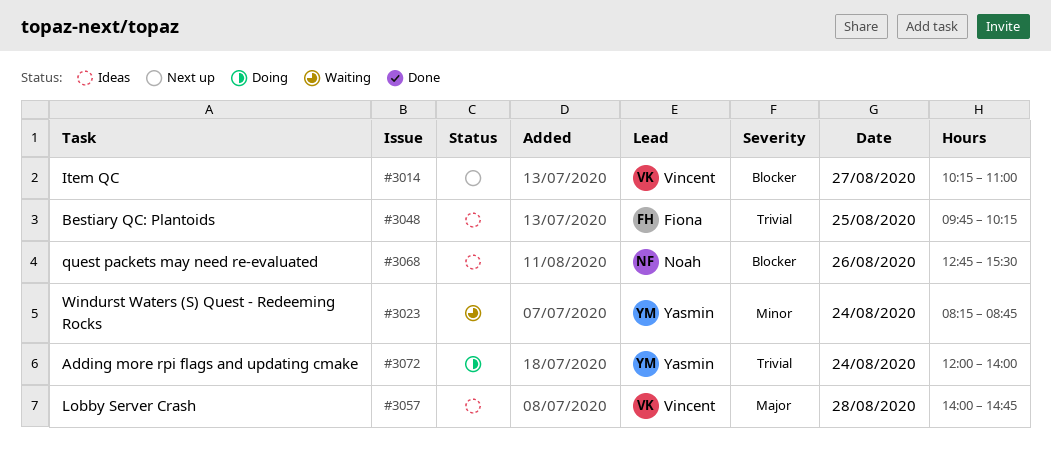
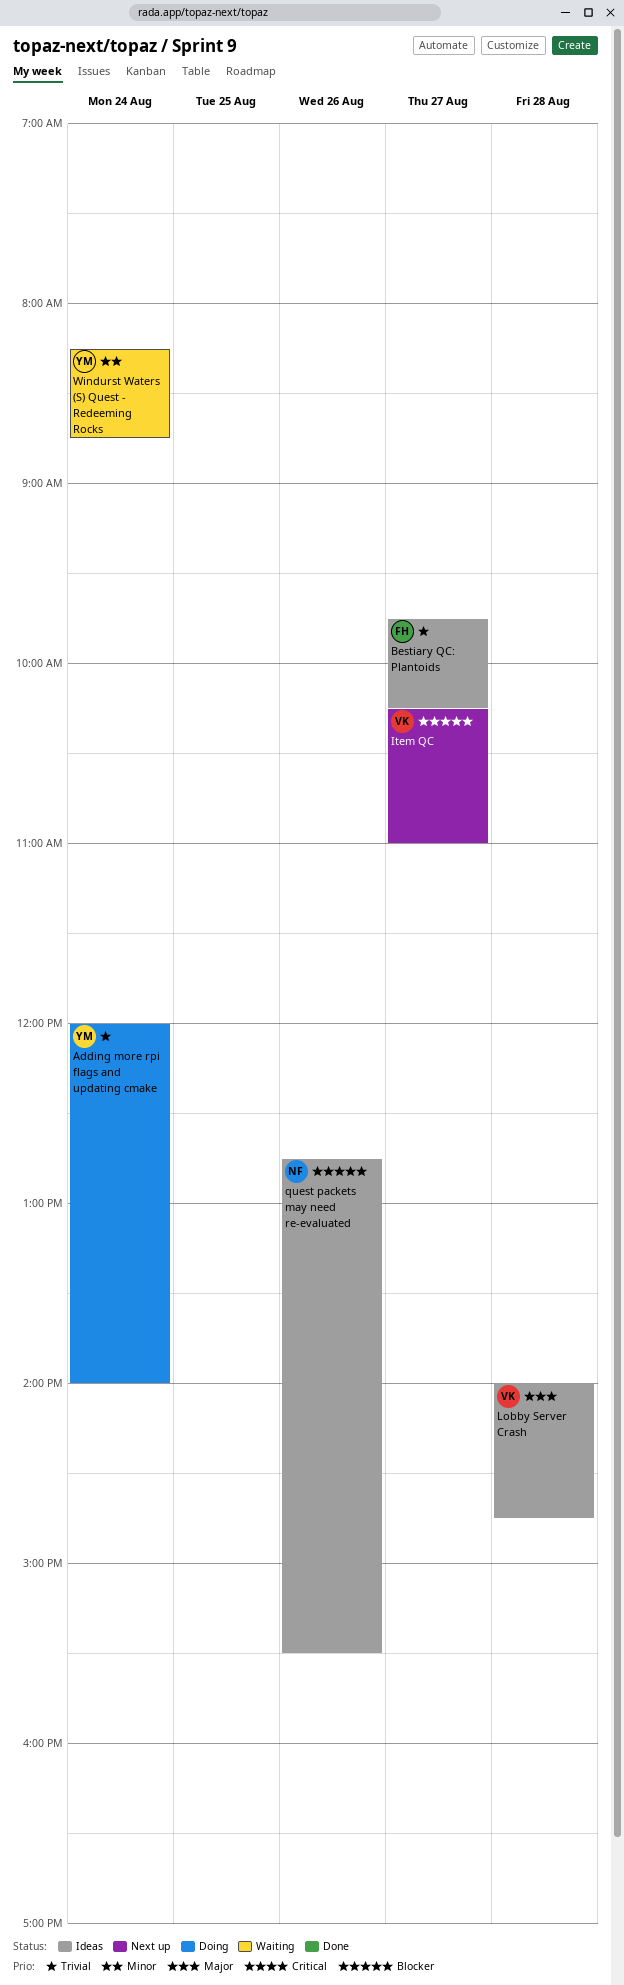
Bestiary QC: Plantoids, day: Aug 25 -> Aug 27

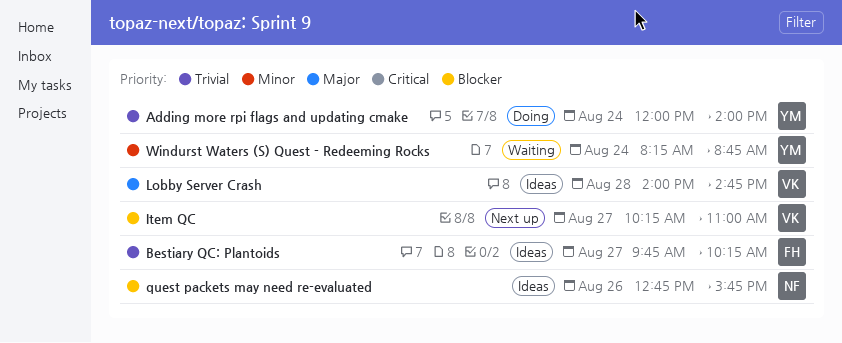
quest packets may need re-evaluated, ends: 15:30 -> 15:45

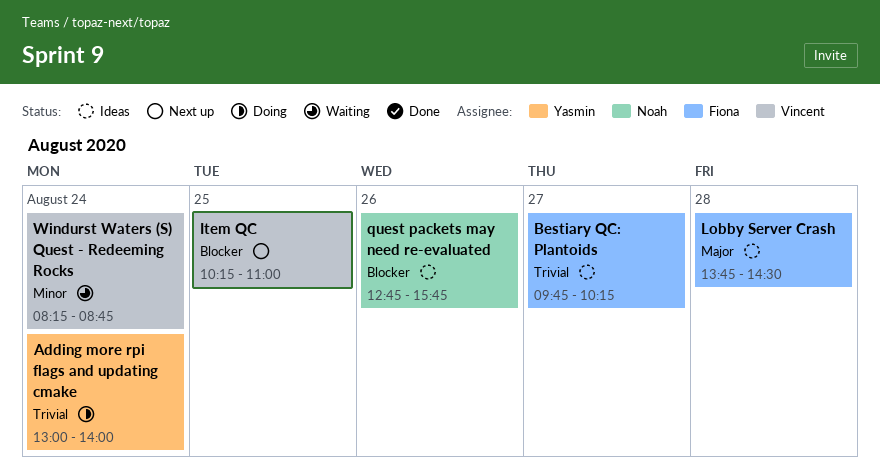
Adding more rpi flags and updating cmake, begins: 12:00 -> 13:00
Item QC, day: Aug 27 -> Aug 25
Lobby Server Crash, owner: Vincent -> Fiona
Lobby Server Crash, begins: 14:00 -> 13:45
Lobby Server Crash, ends: 14:45 -> 14:30
Windurst Waters (S) Quest - Redeeming Rocks, owner: Yasmin -> Vincent

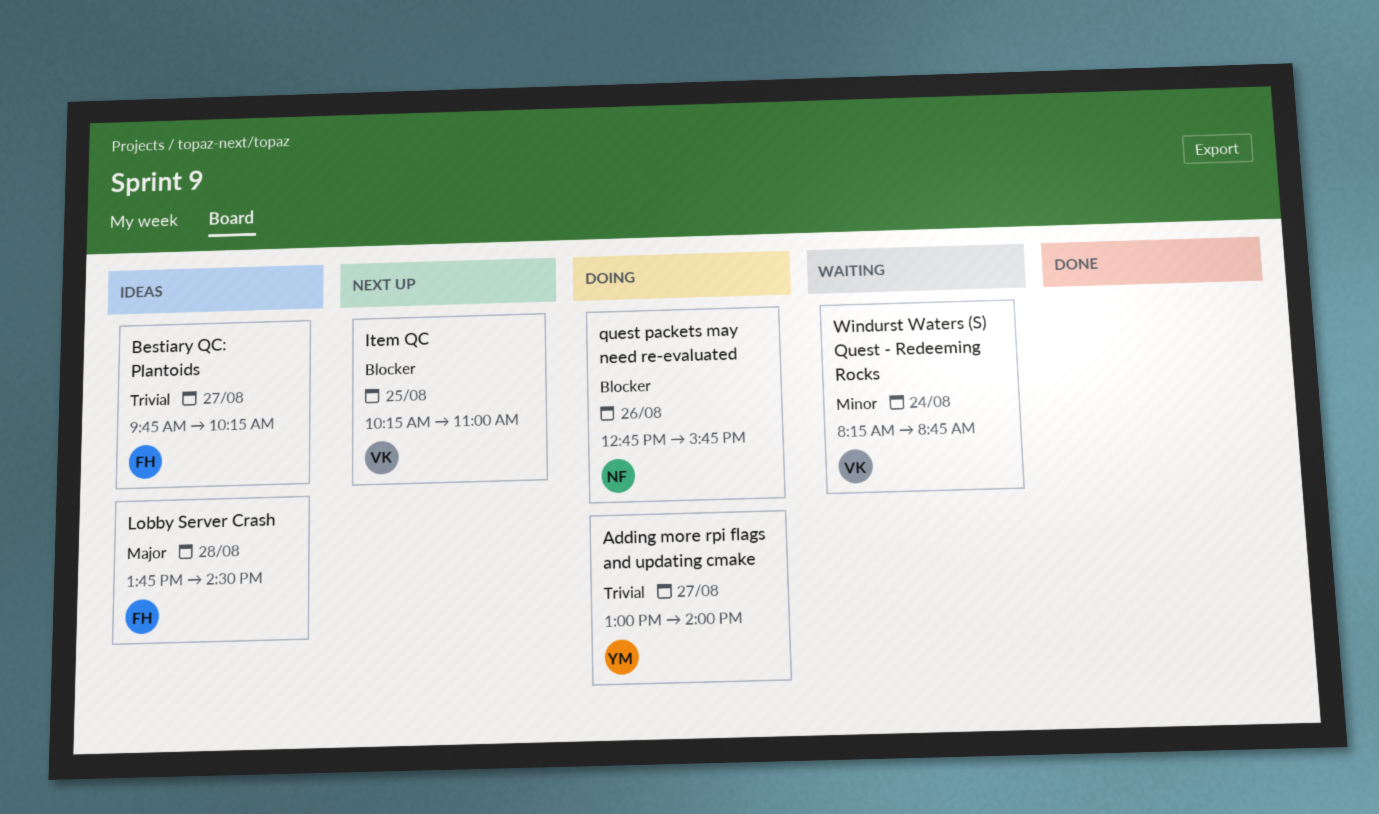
Adding more rpi flags and updating cmake, day: Aug 24 -> Aug 27
quest packets may need re-evaluated, status: Ideas -> Doing

